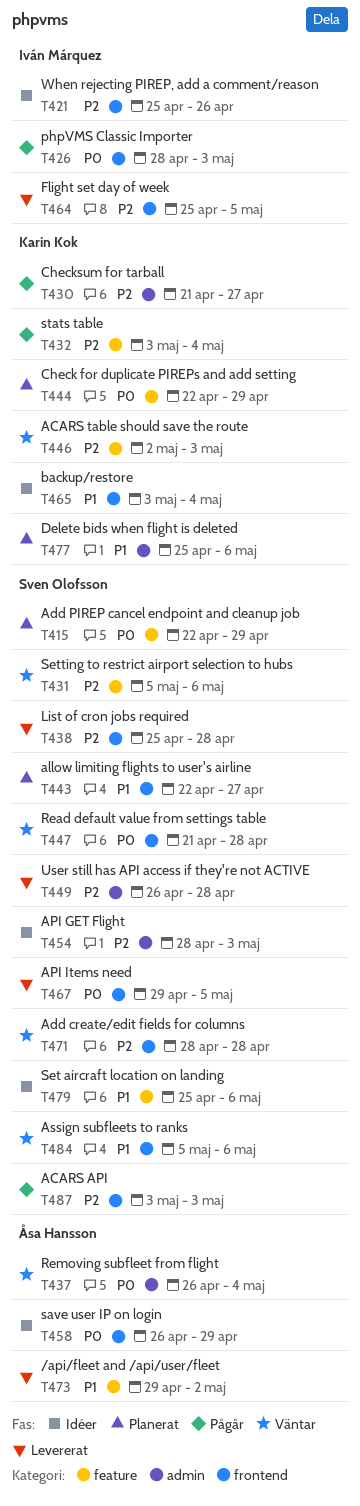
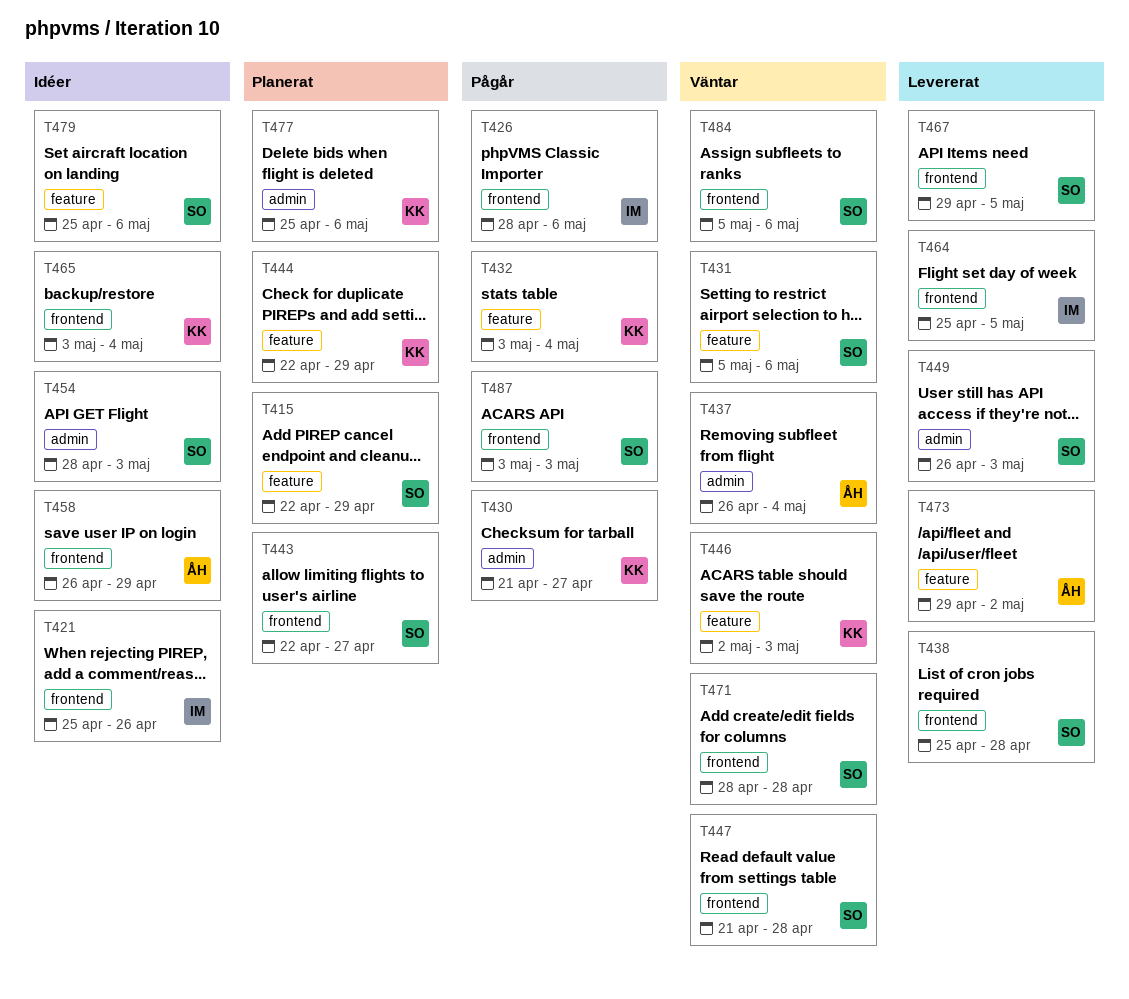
T426, due: May 3 -> May 6
T449, due: Apr 28 -> May 3

